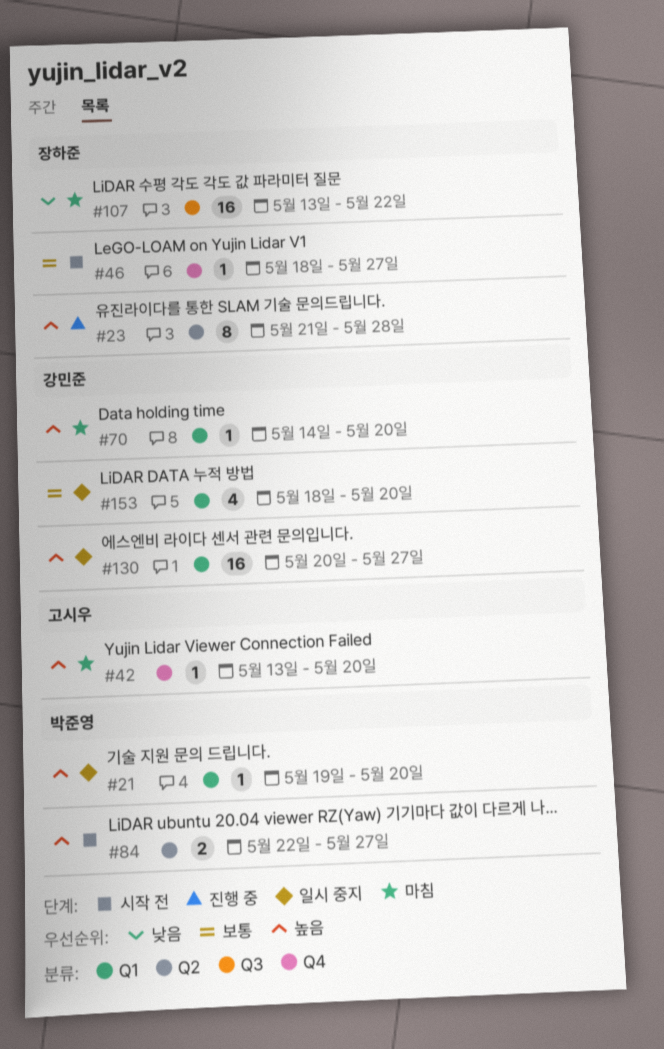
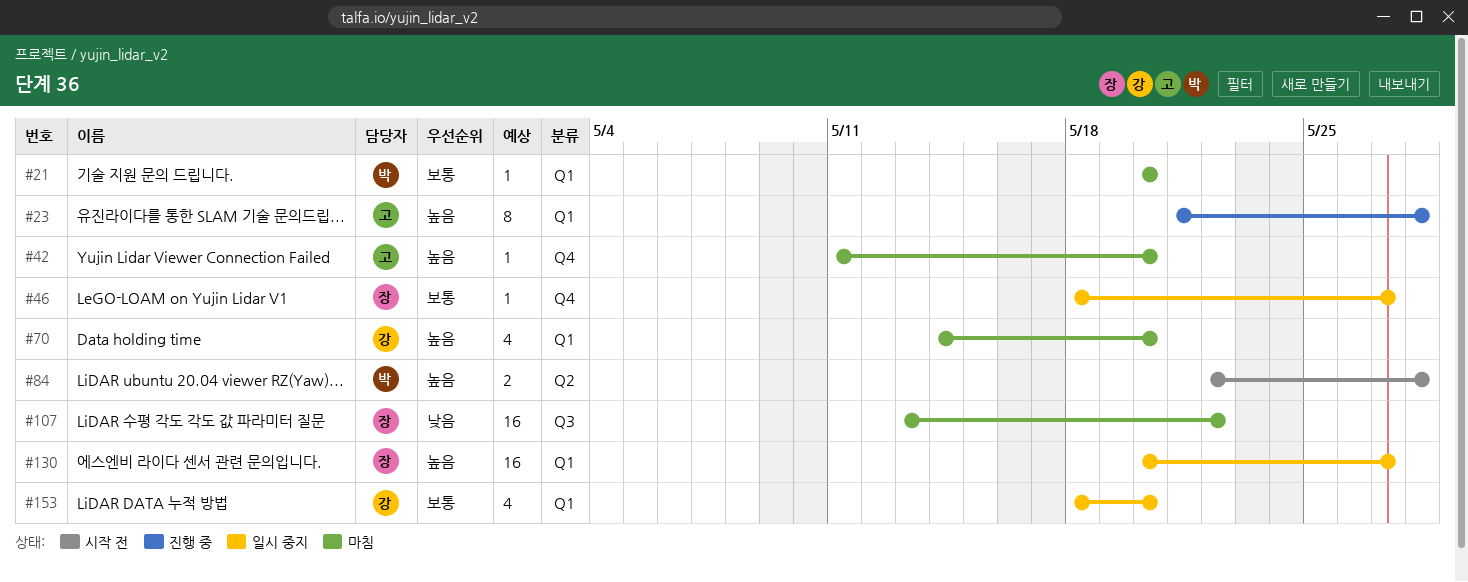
#21, status: 일시 중지 -> 마침
#21, priority: 높음 -> 보통
#21, start: May 19 -> May 20
#23, owner: 장하준 -> 고시우
#23, label: Q2 -> Q1
#42, start: May 13 -> May 11
#46, status: 시작 전 -> 일시 중지
#70, estimate: 1 -> 4
#84, due: May 27 -> May 28
#130, owner: 강민준 -> 장하준

